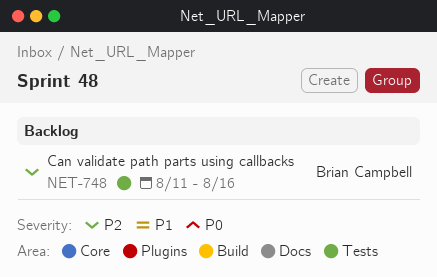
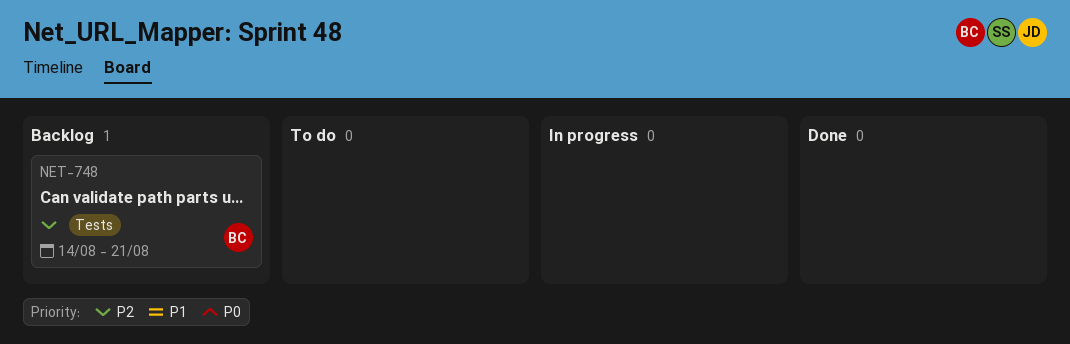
NET-748, start: Aug 11 -> Aug 14
NET-748, due: Aug 16 -> Aug 21

